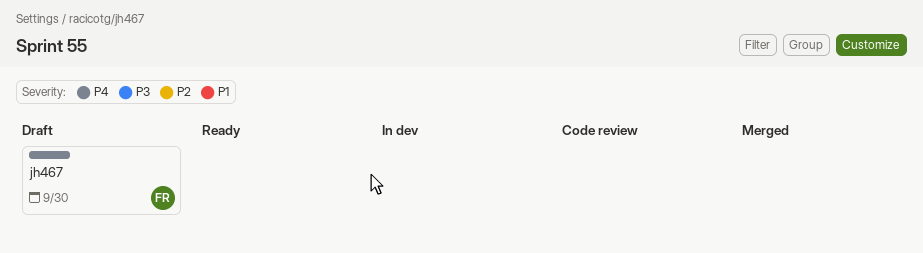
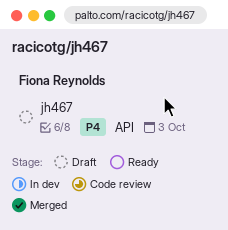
jh467, due: Sep 30 -> Oct 3

